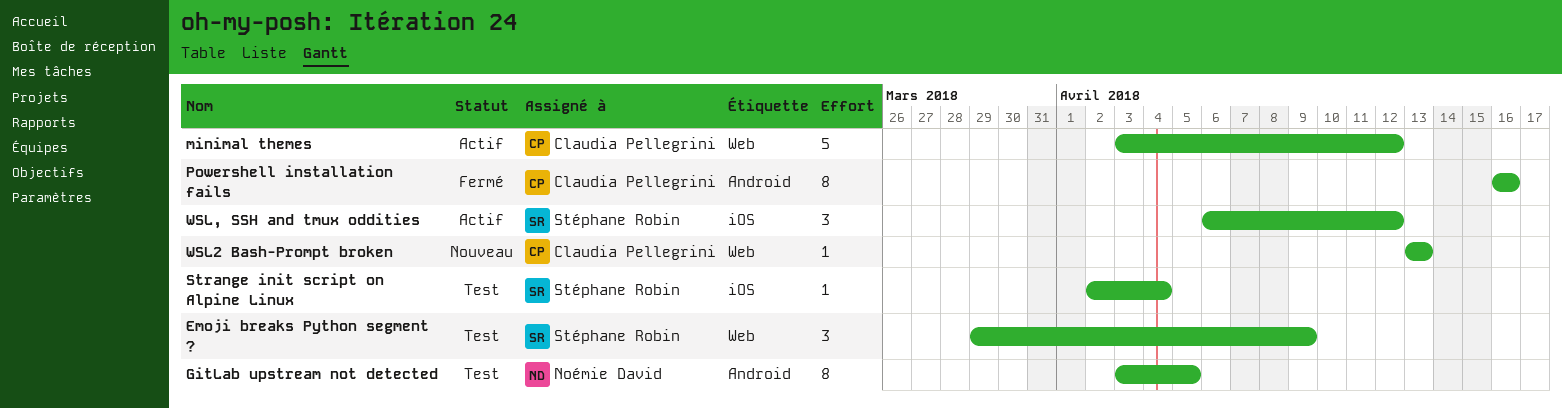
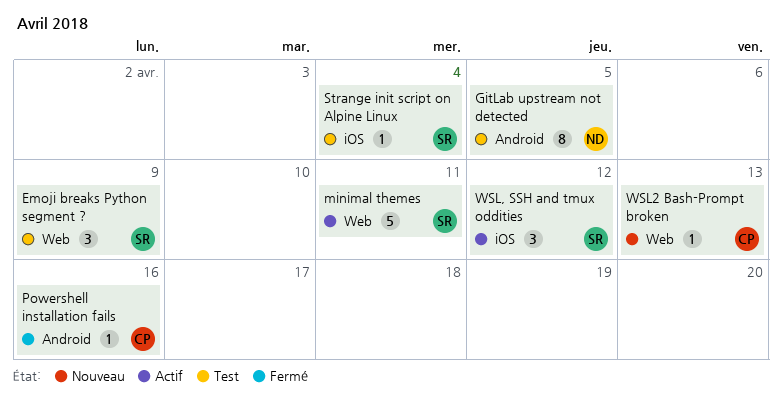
minimal themes, owner: Claudia Pellegrini -> Stéphane Robin
minimal themes, due: Apr 12 -> Apr 11
Powershell installation fails, estimate: 8 -> 1

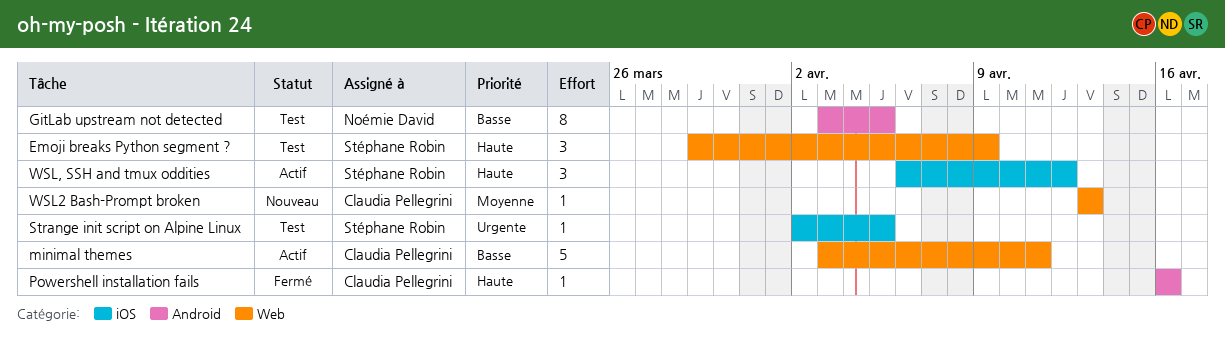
minimal themes, owner: Stéphane Robin -> Claudia Pellegrini
Strange init script on Alpine Linux, due: Apr 4 -> Apr 5

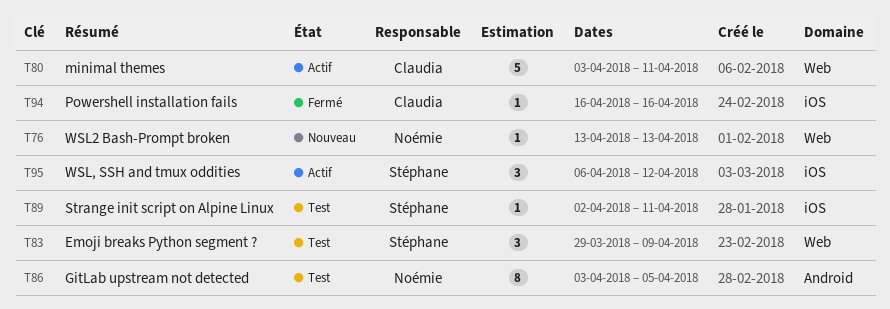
Powershell installation fails, label: Android -> iOS
Strange init script on Alpine Linux, due: Apr 5 -> Apr 11
WSL2 Bash-Prompt broken, owner: Claudia Pellegrini -> Noémie David

